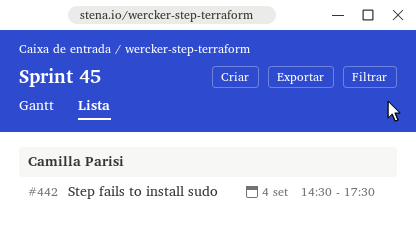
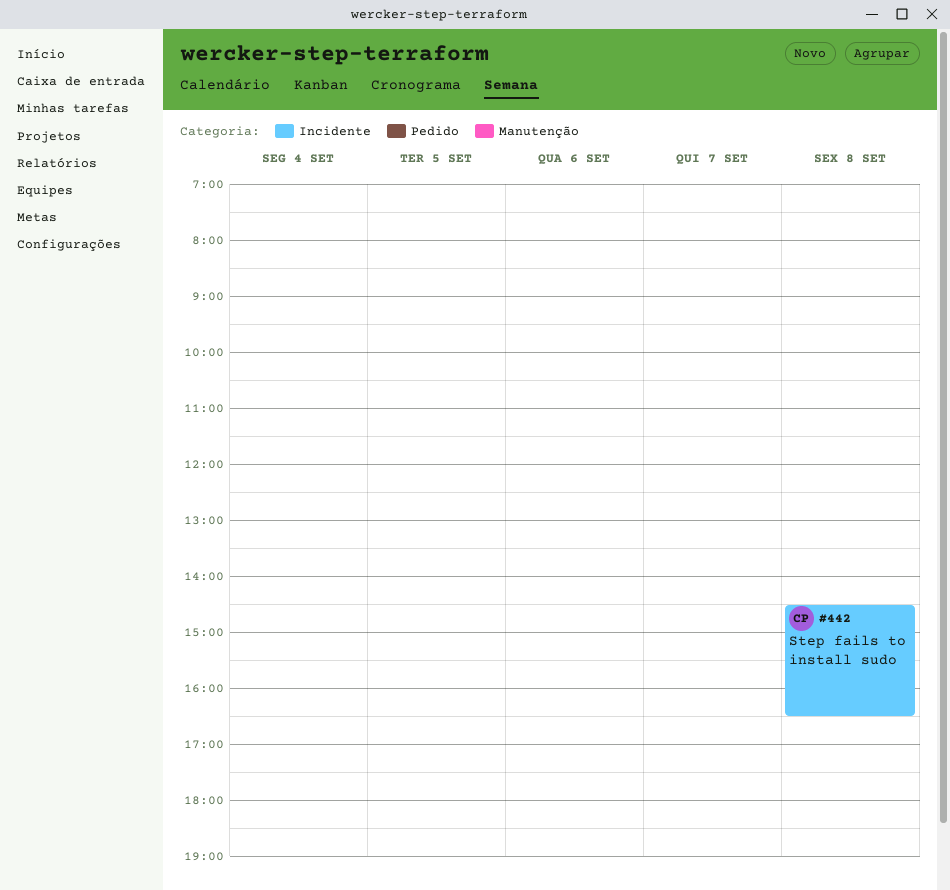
#442, day: Sep 4 -> Sep 8
#442, ends: 17:30 -> 16:30

